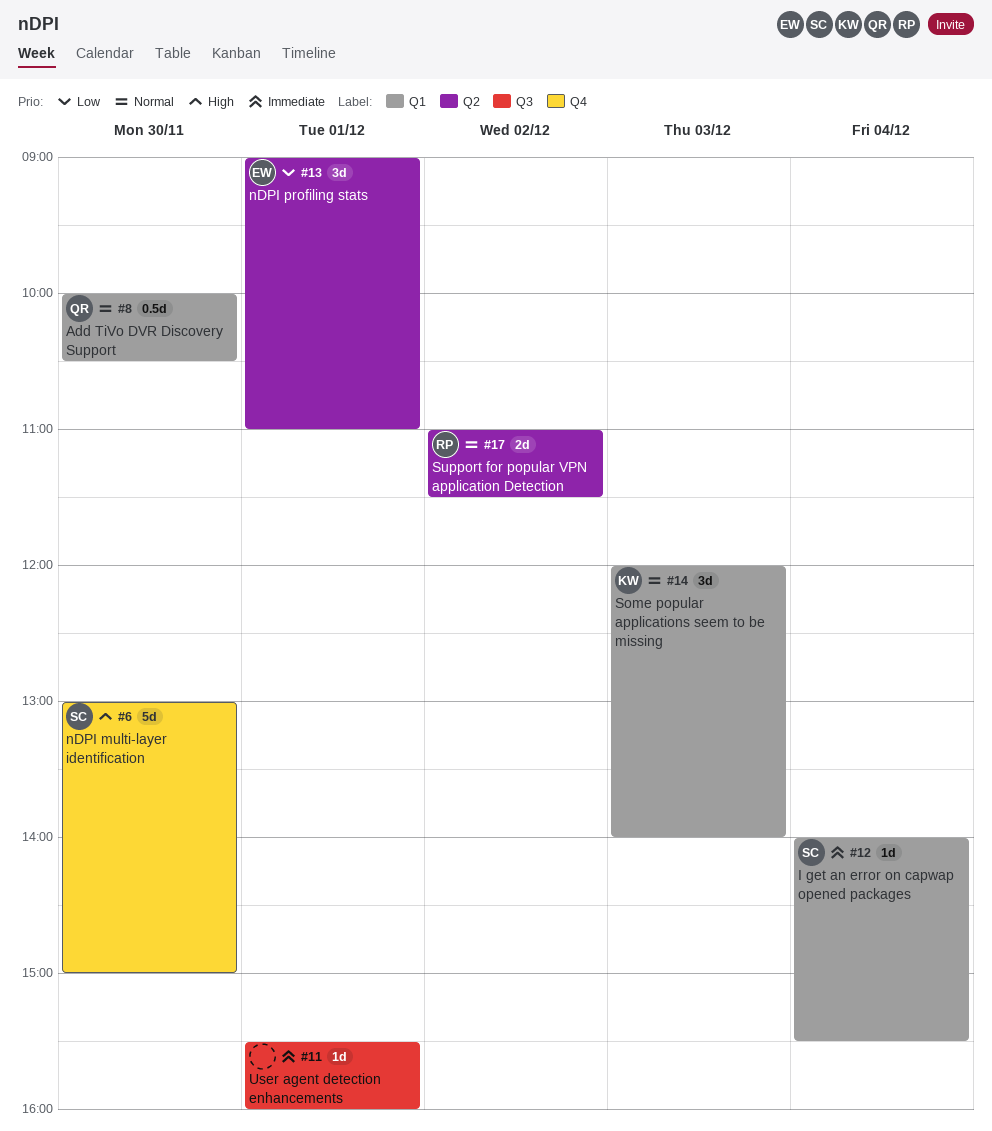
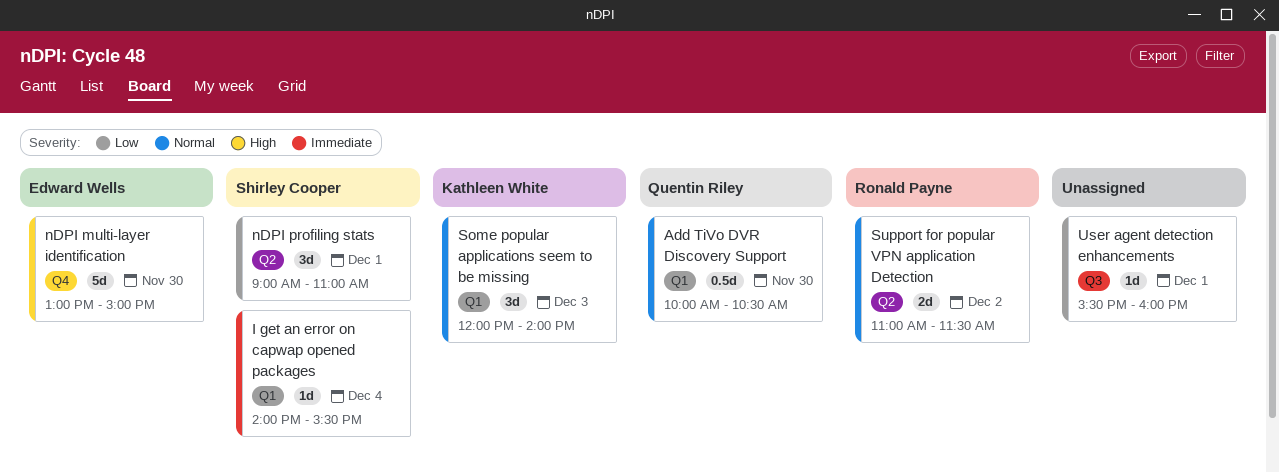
nDPI multi-layer identification, owner: Shirley Cooper -> Edward Wells
nDPI profiling stats, owner: Edward Wells -> Shirley Cooper
User agent detection enhancements, priority: Immediate -> Low

